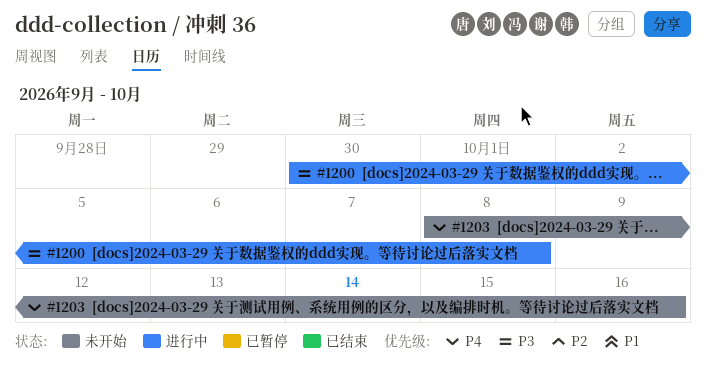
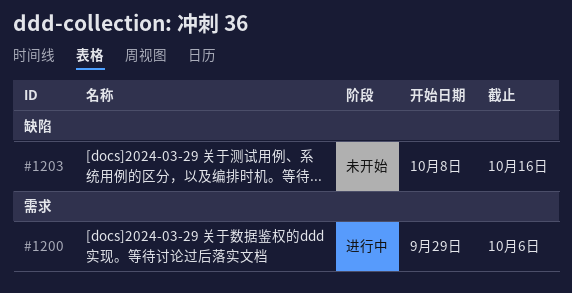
#1200, start: Sep 30 -> Sep 29
#1200, due: Oct 8 -> Oct 6

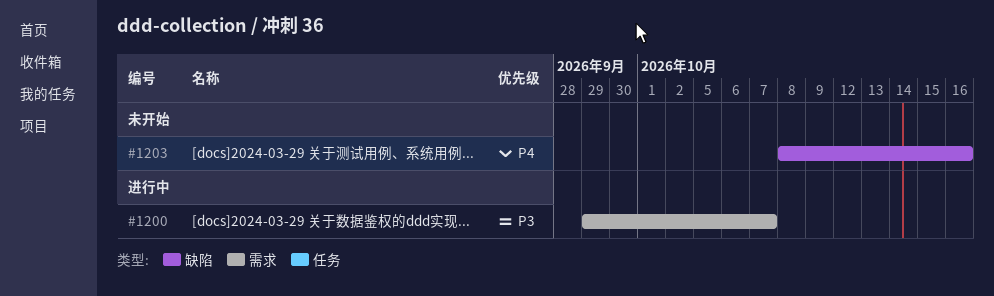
#1200, due: Oct 6 -> Oct 7

